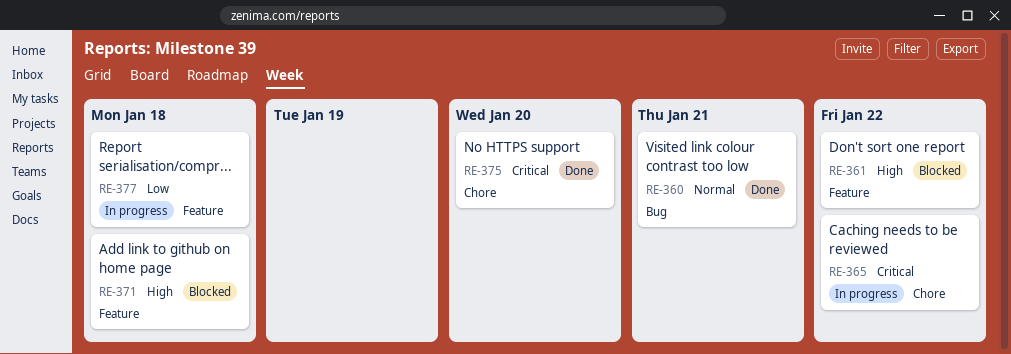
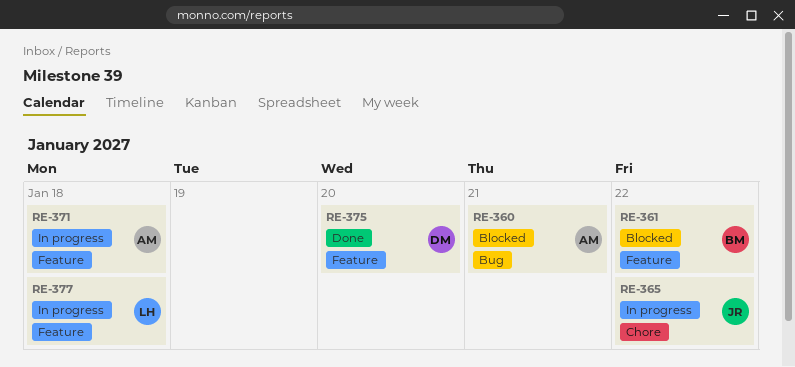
RE-360, status: Done -> Blocked
RE-371, status: Blocked -> In progress
RE-375, label: Chore -> Feature

